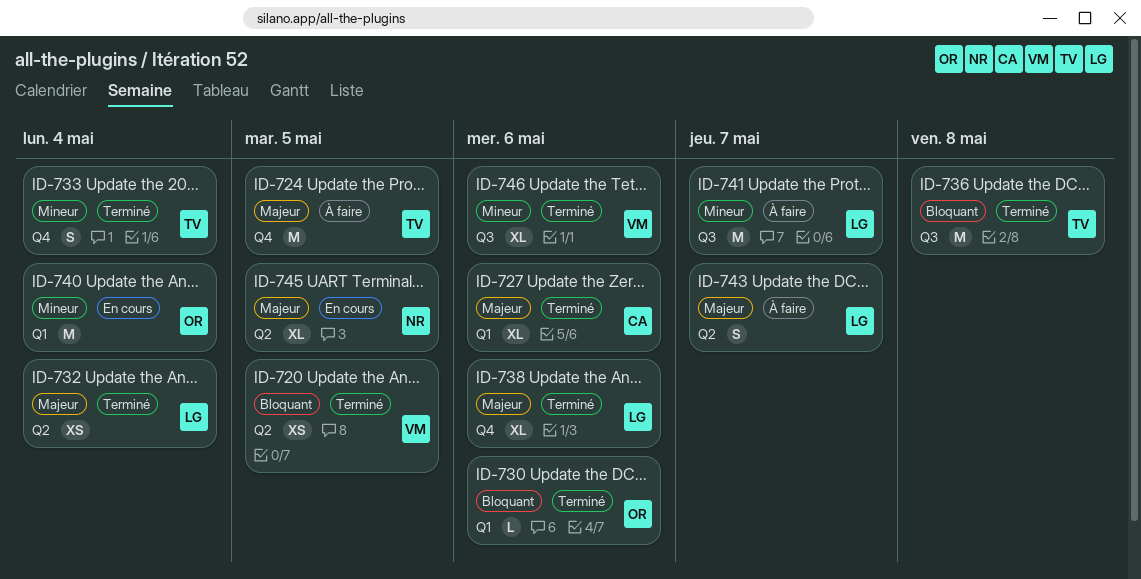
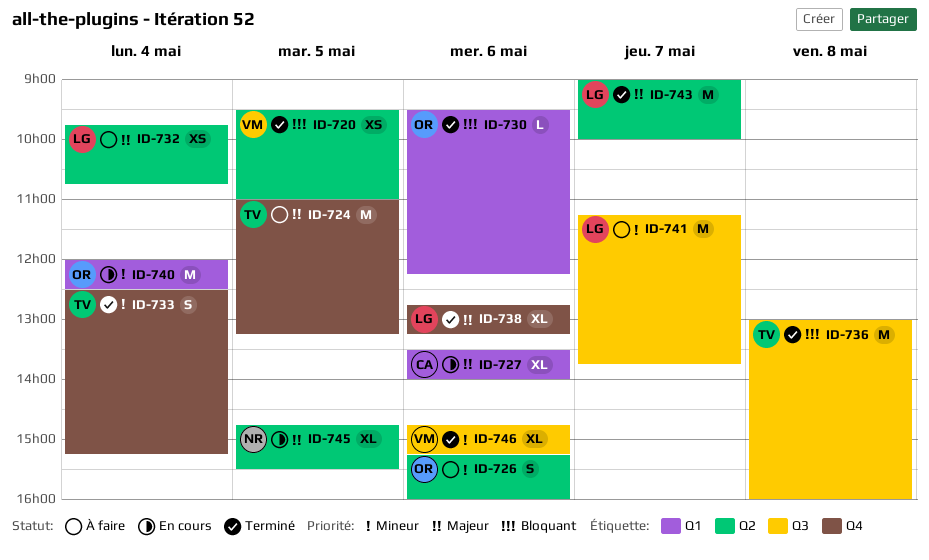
ID-726: none -> present
ID-727, status: Terminé -> En cours
ID-732, status: Terminé -> À faire
ID-743, status: À faire -> Terminé
ID-743, estimate: S -> M

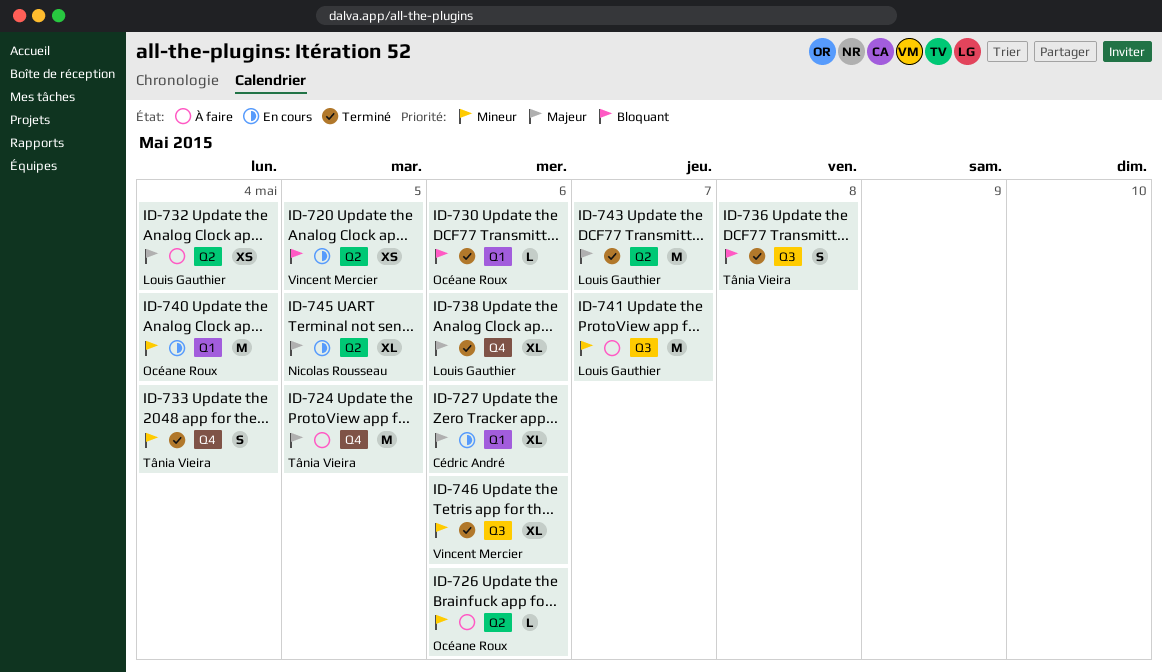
ID-720, status: Terminé -> En cours
ID-726, estimate: S -> L
ID-736, estimate: M -> S

